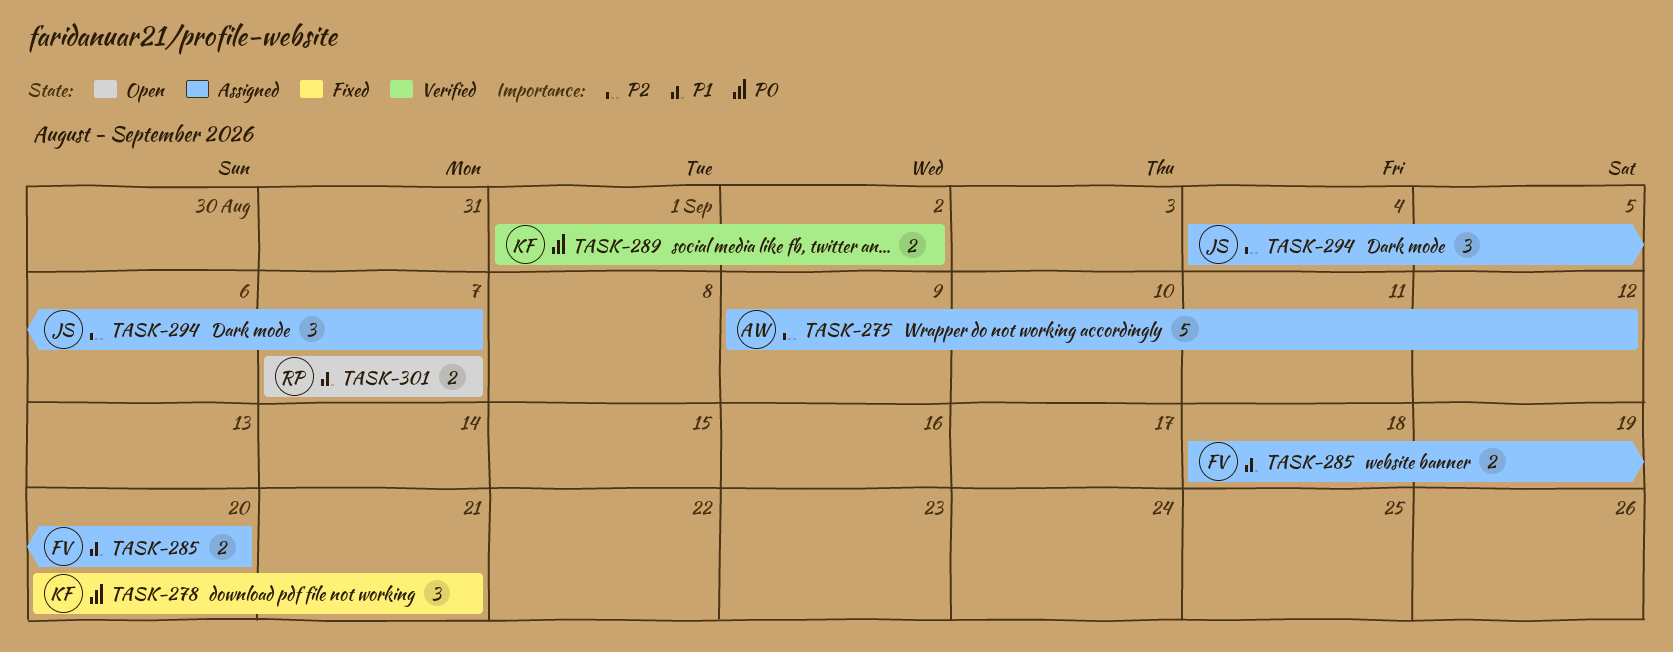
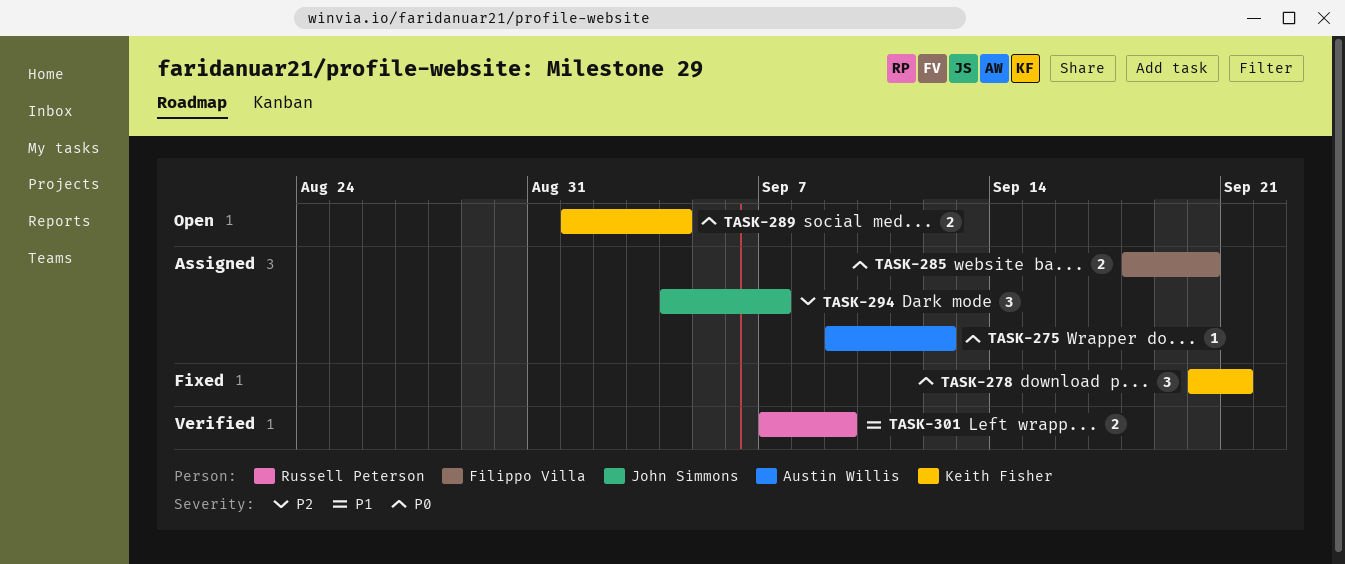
TASK-275, priority: P2 -> P0
TASK-275, estimate: 5 -> 1
TASK-285, priority: P1 -> P0
TASK-289, status: Verified -> Open
TASK-289, due: Sep 2 -> Sep 4
TASK-301, status: Open -> Verified
TASK-301, due: Sep 7 -> Sep 9

